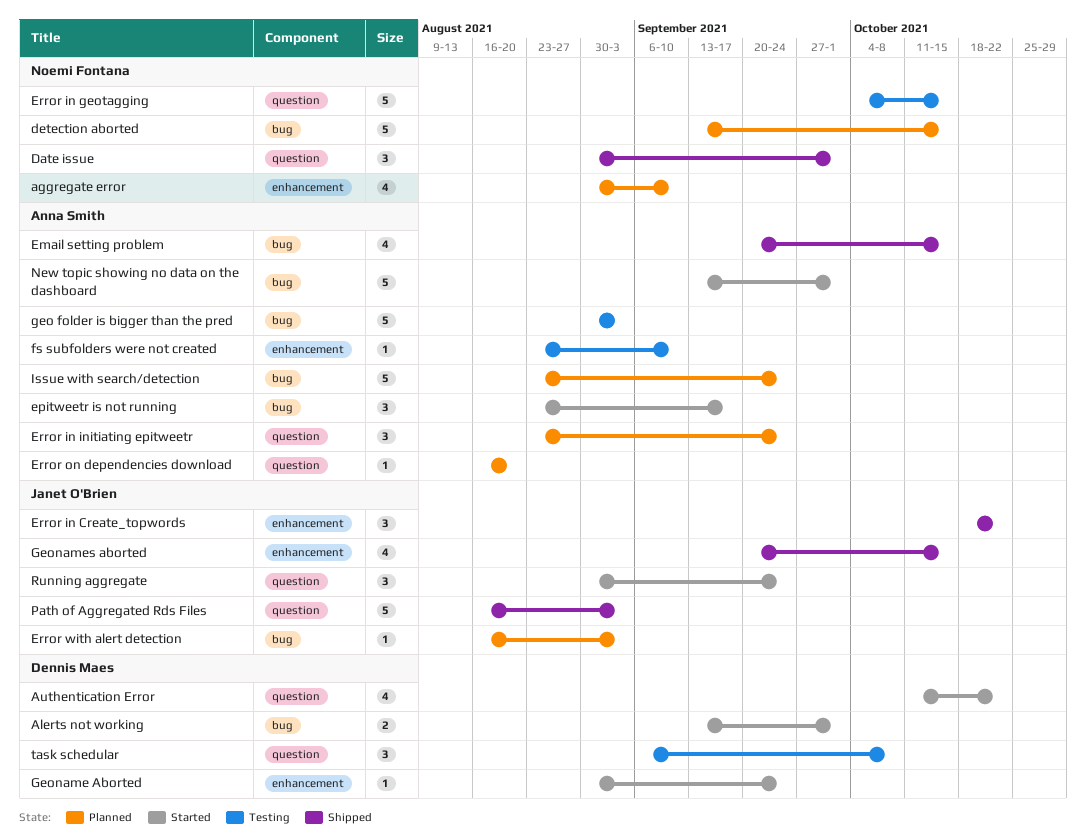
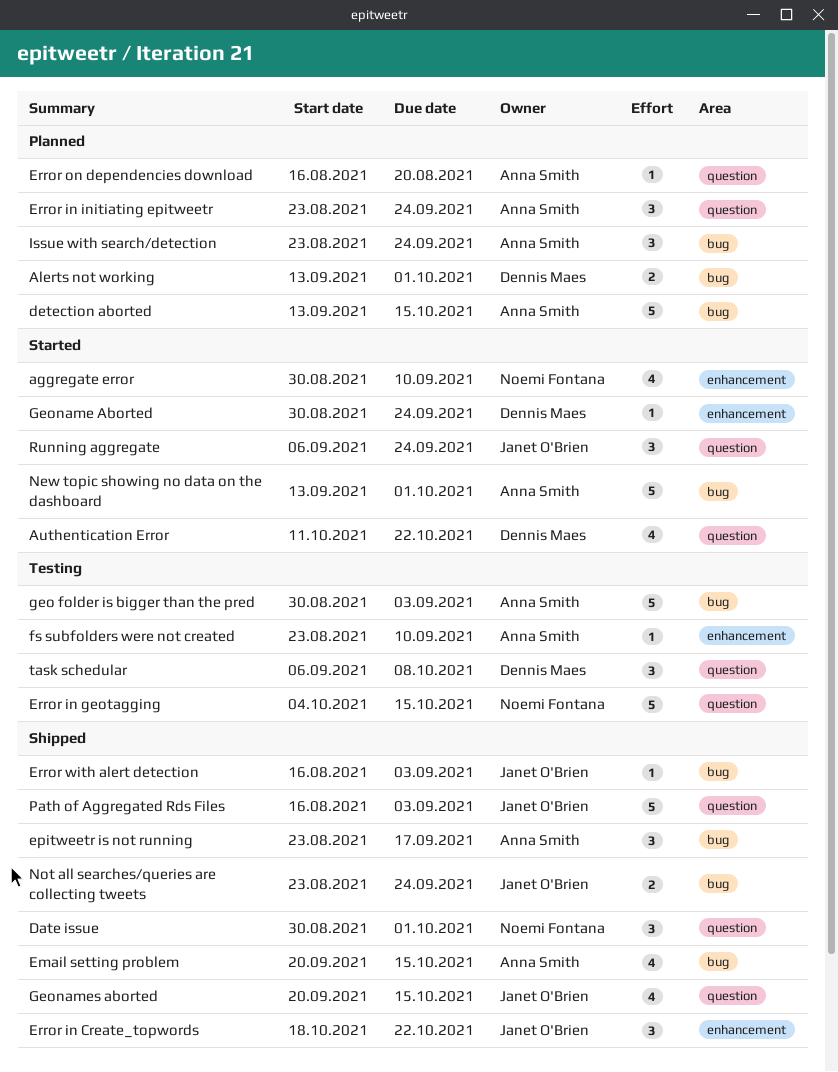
aggregate error, status: Planned -> Started
Alerts not working, status: Started -> Planned
detection aborted, owner: Noemi Fontana -> Anna Smith
epitweetr is not running, status: Started -> Shipped
Error with alert detection, status: Planned -> Shipped
Geonames aborted, label: enhancement -> question
Issue with search/detection, estimate: 5 -> 3
Not all searches/queries are collecting tweets: none -> present
Running aggregate, start: Aug 30 -> Sep 6

